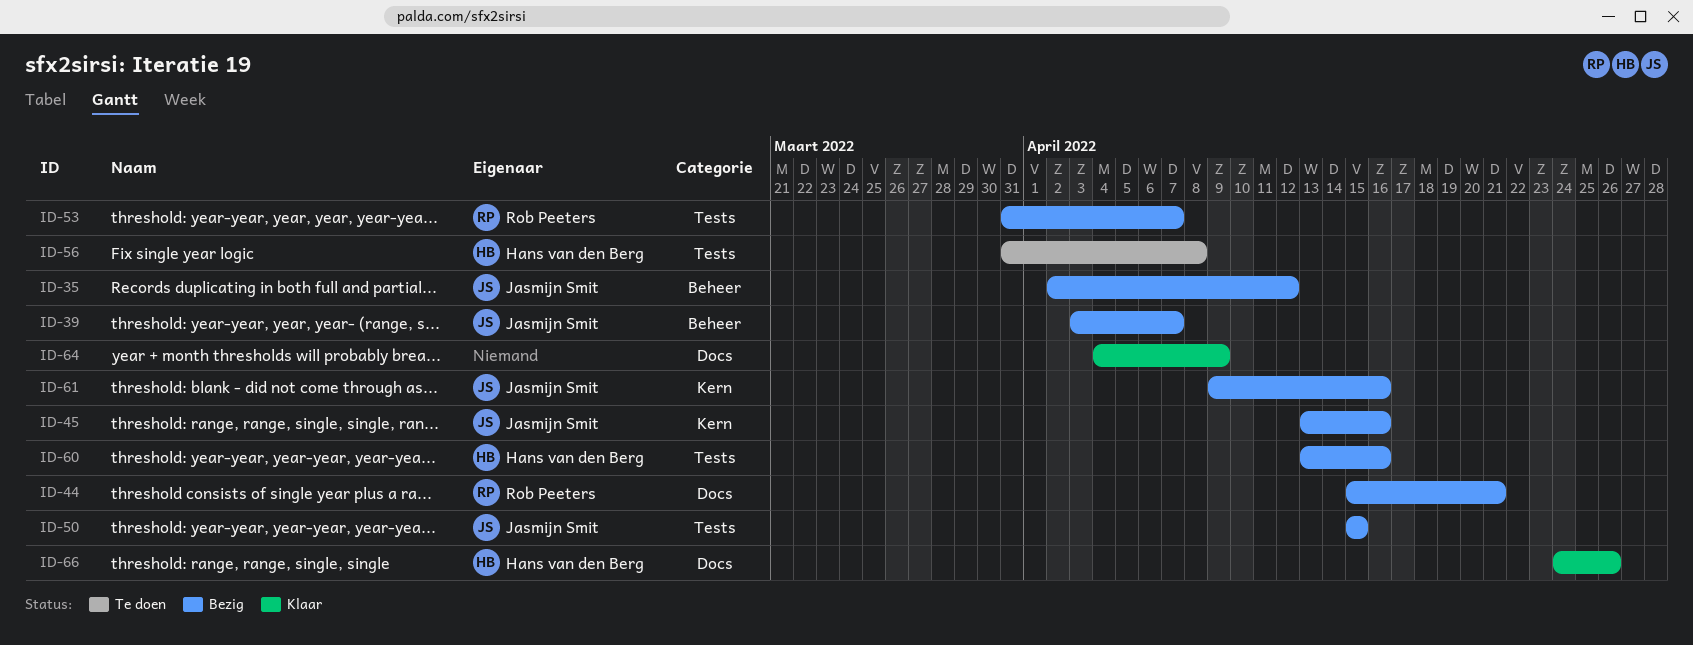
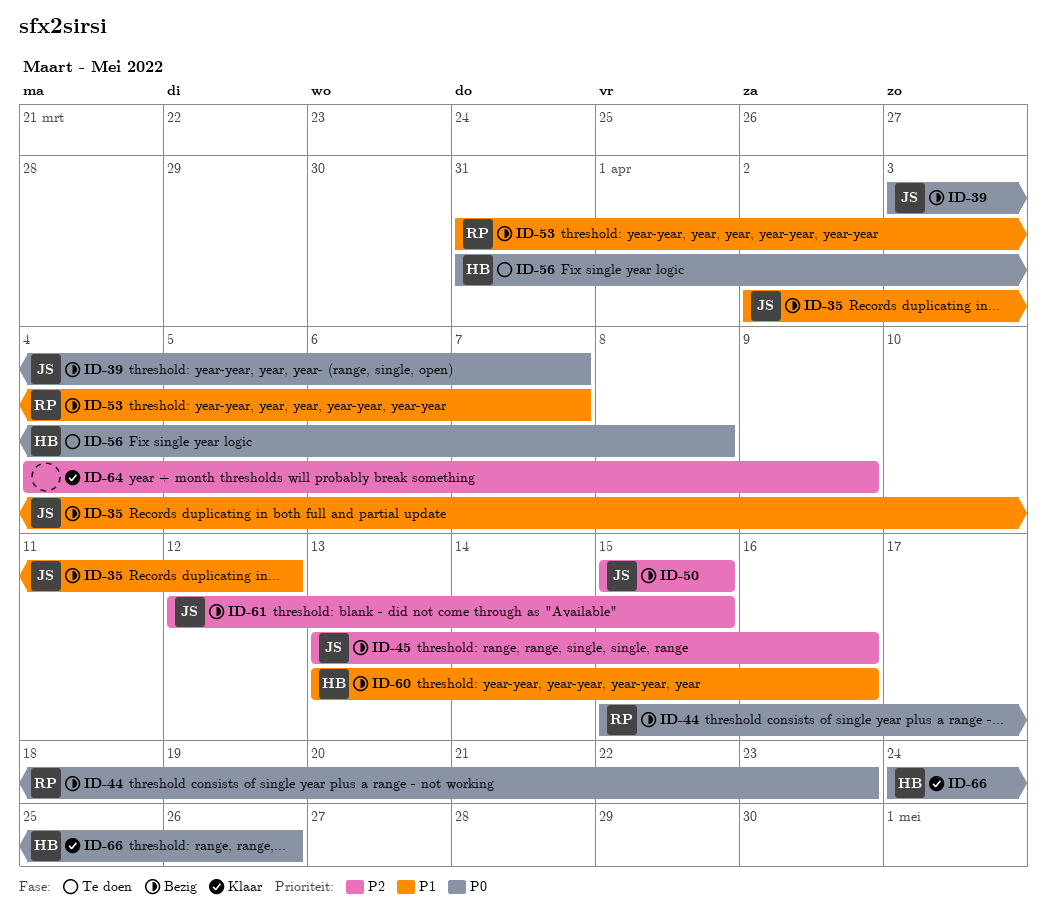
ID-44, due: Apr 21 -> Apr 23
ID-61, start: Apr 9 -> Apr 12
ID-61, due: Apr 16 -> Apr 15

